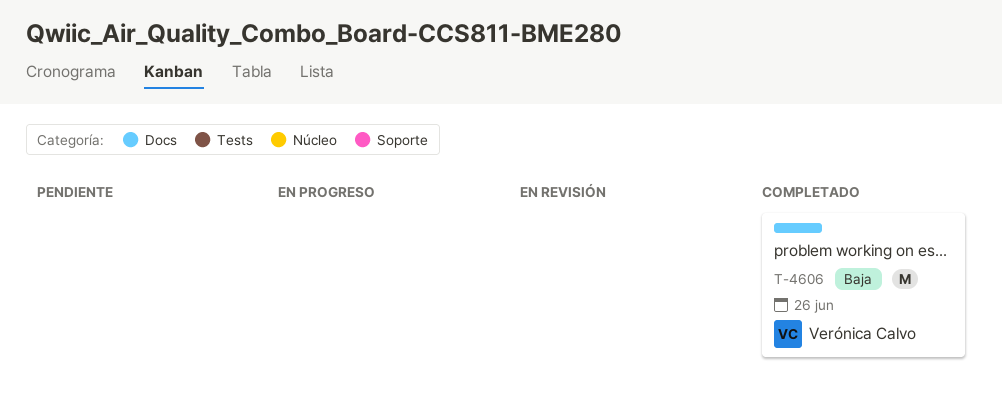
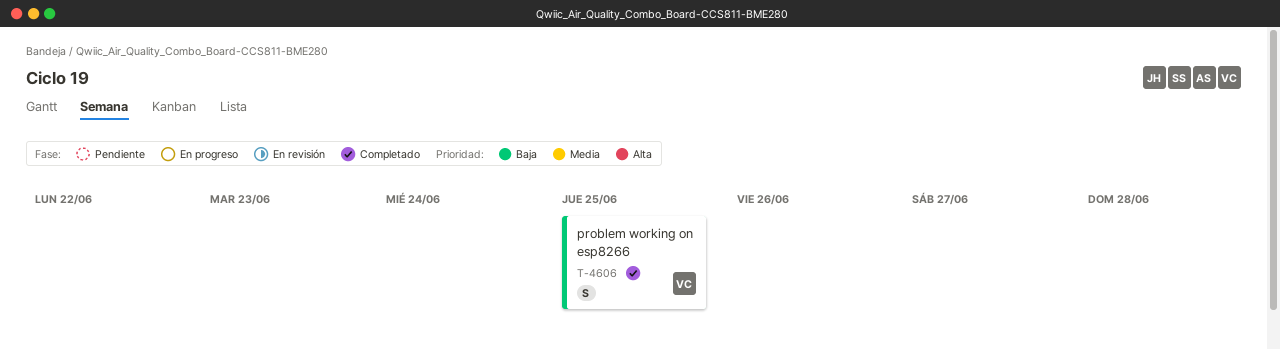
T-4606, estimate: M -> S
T-4606, due: Jun 26 -> Jun 25

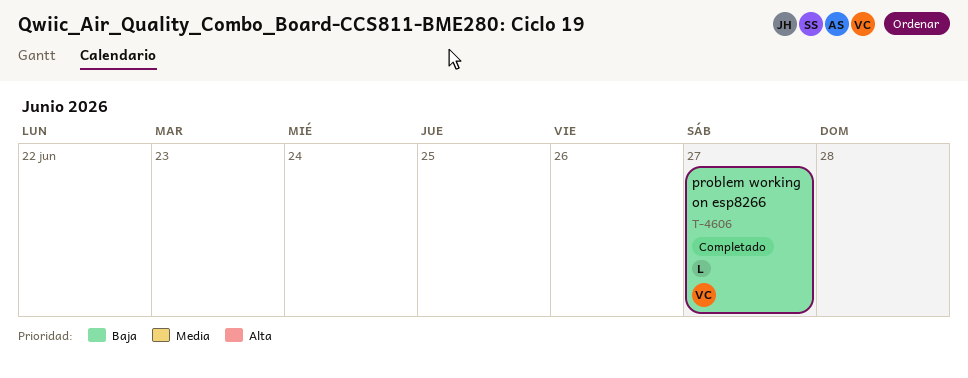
T-4606, estimate: S -> L
T-4606, due: Jun 25 -> Jun 27

